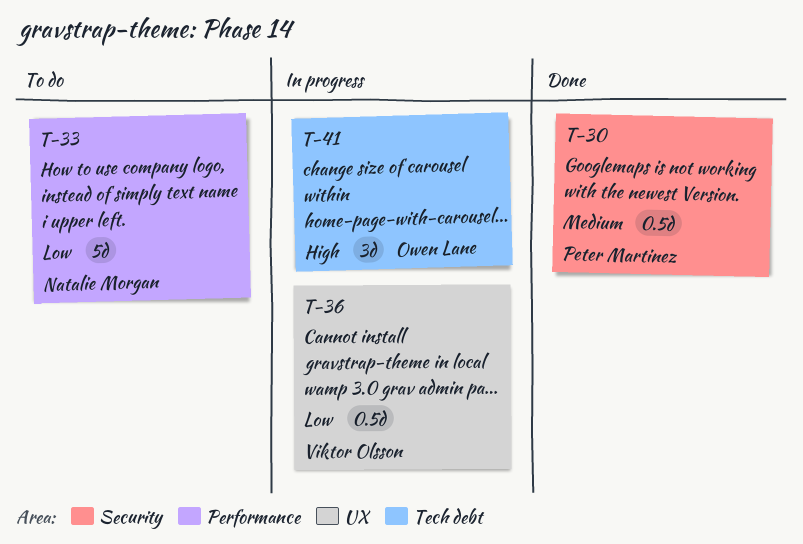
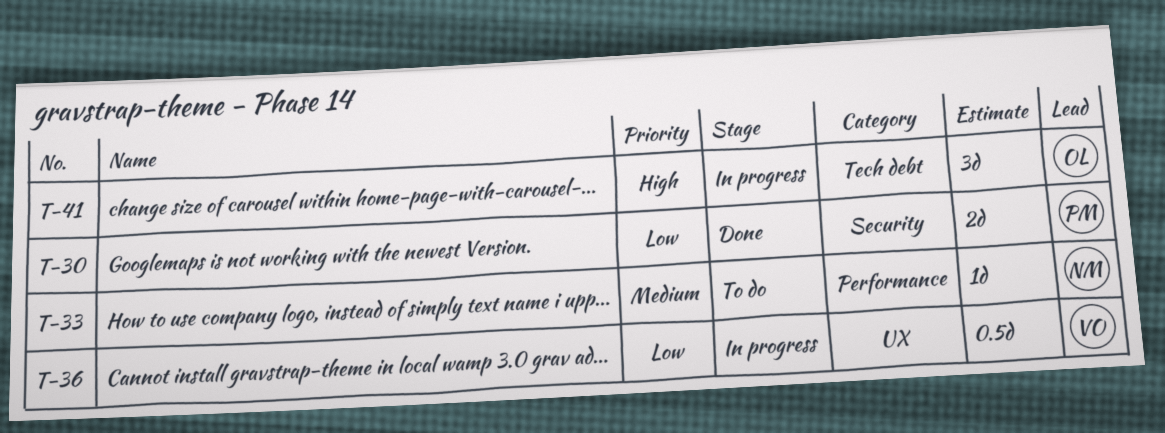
T-30, priority: Medium -> Low
T-30, estimate: 0.5d -> 2d
T-33, priority: Low -> Medium
T-33, estimate: 5d -> 1d

